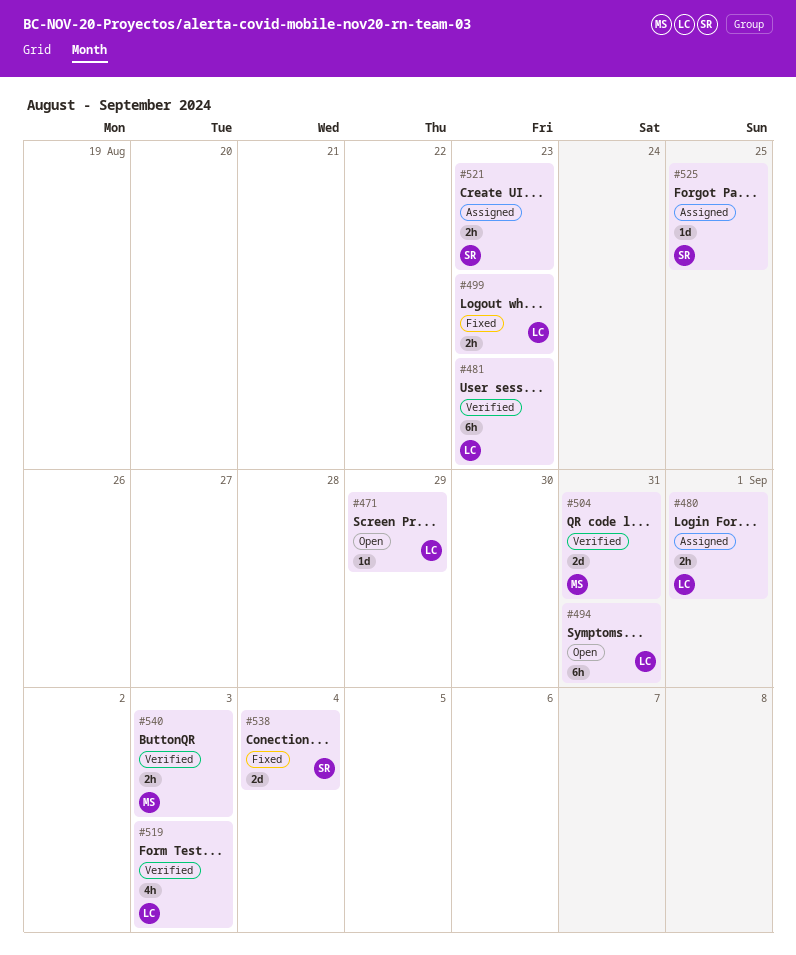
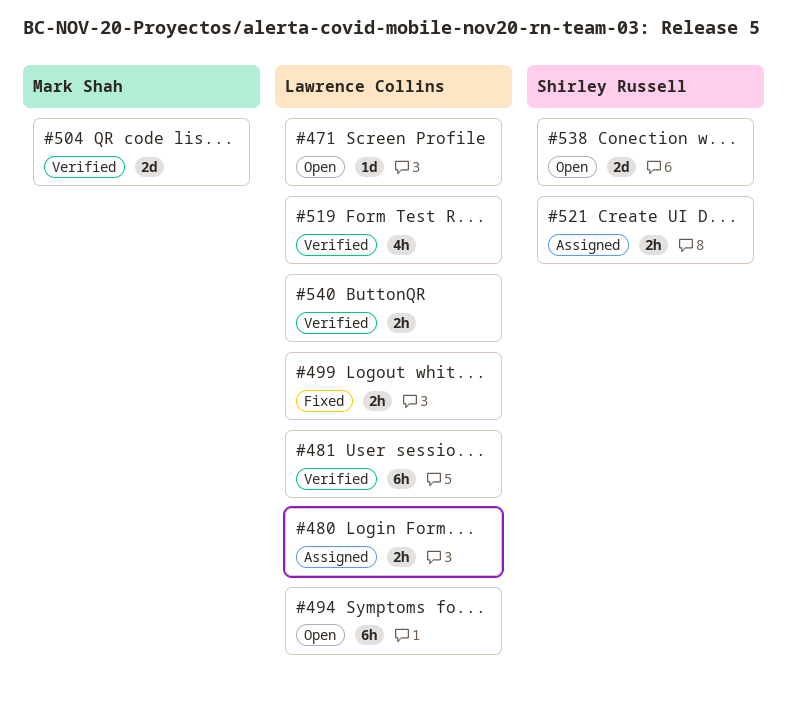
#525: present -> none
#538, status: Fixed -> Open
#540, owner: Mark Shah -> Lawrence Collins

